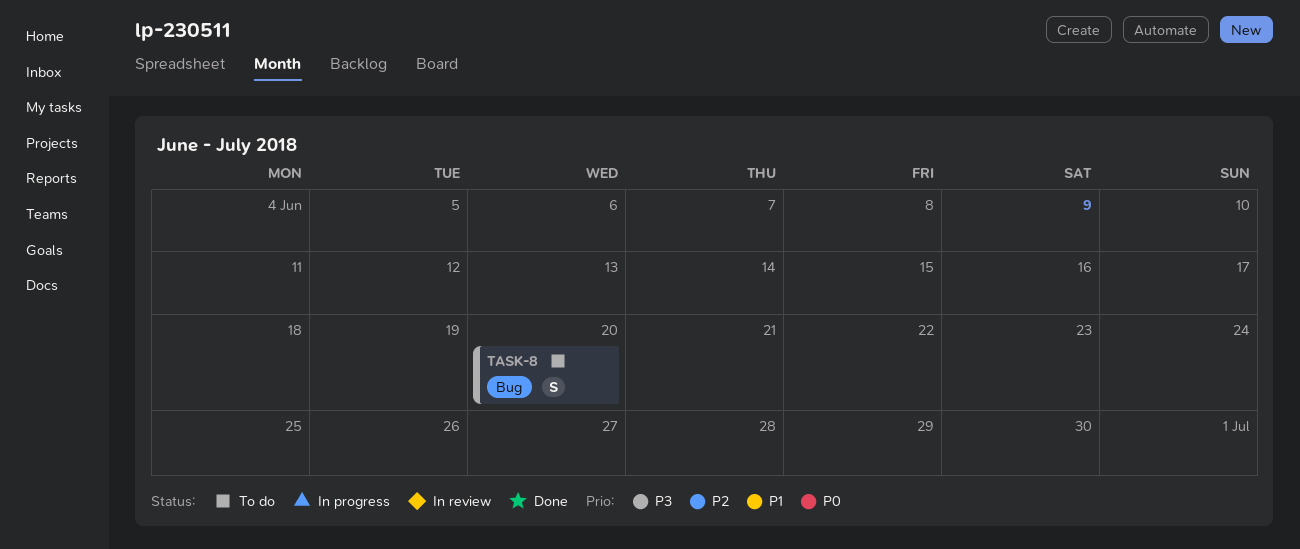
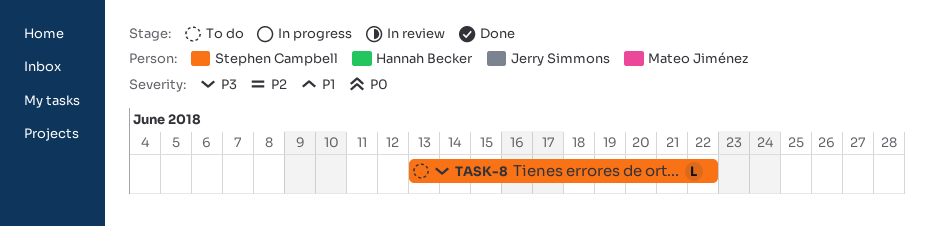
TASK-8, estimate: S -> L
TASK-8, due: Jun 20 -> Jun 22

